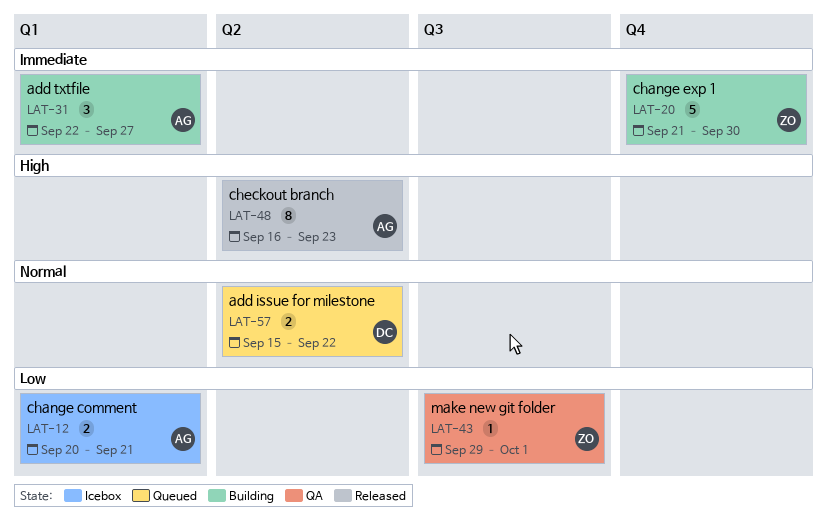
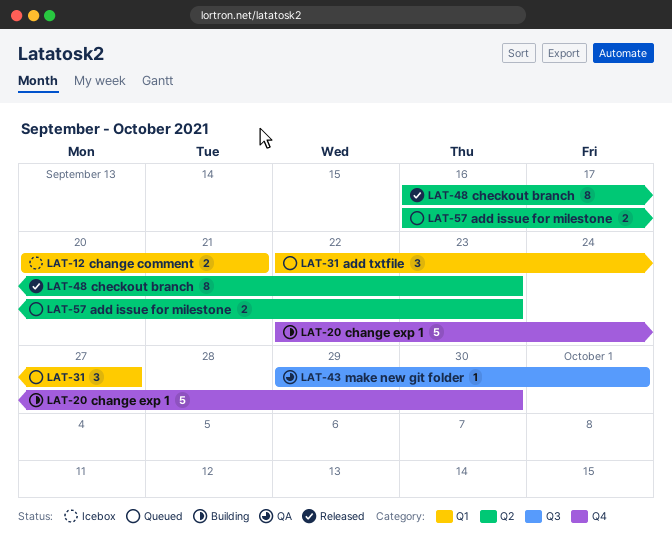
LAT-20, start: Sep 21 -> Sep 22
LAT-31, status: Building -> Queued
LAT-57, start: Sep 15 -> Sep 16
LAT-57, due: Sep 22 -> Sep 23

